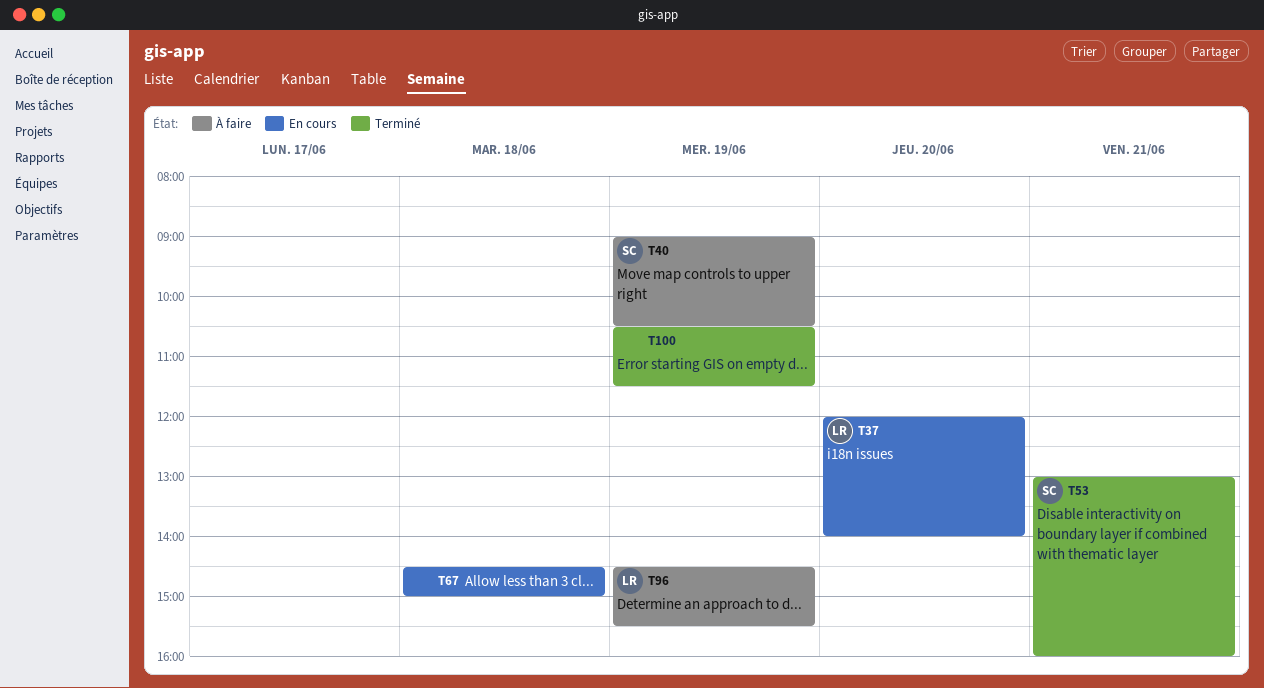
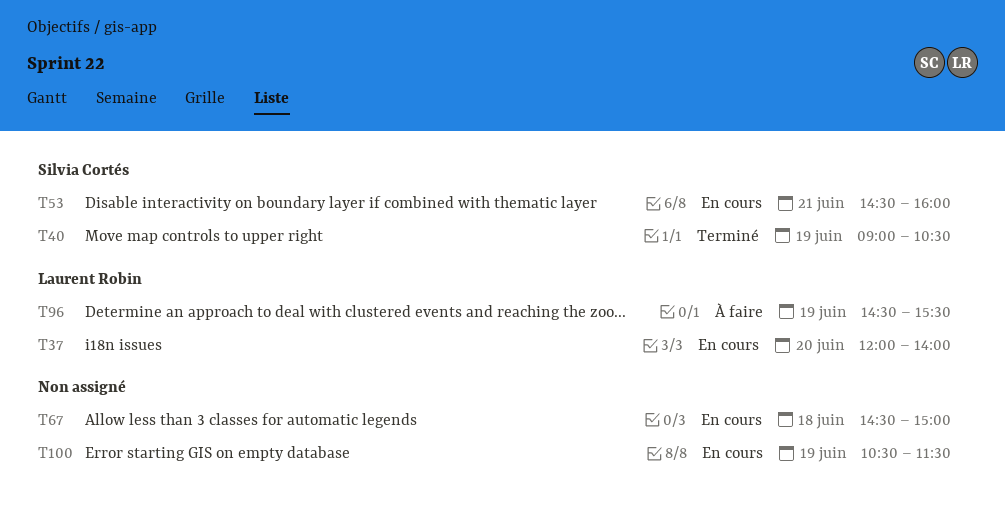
T40, status: À faire -> Terminé
T53, status: Terminé -> En cours
T53, begins: 13:00 -> 14:30
T100, status: Terminé -> En cours

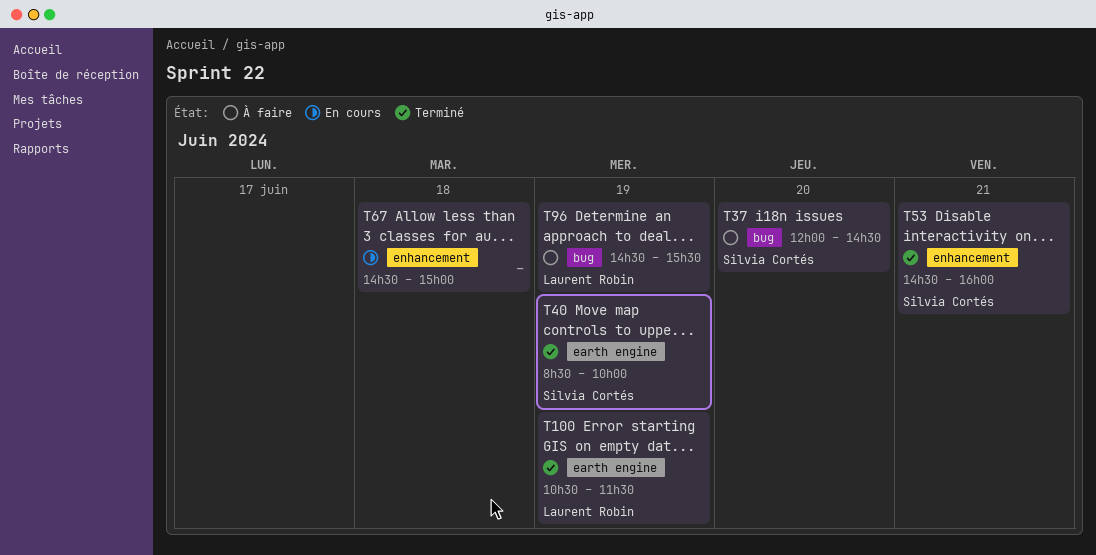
T37, status: En cours -> À faire
T37, owner: Laurent Robin -> Silvia Cortés
T37, ends: 14:00 -> 14:30
T40, begins: 09:00 -> 08:30
T40, ends: 10:30 -> 10:00
T53, status: En cours -> Terminé
T100, status: En cours -> Terminé
T100, owner: none -> Laurent Robin

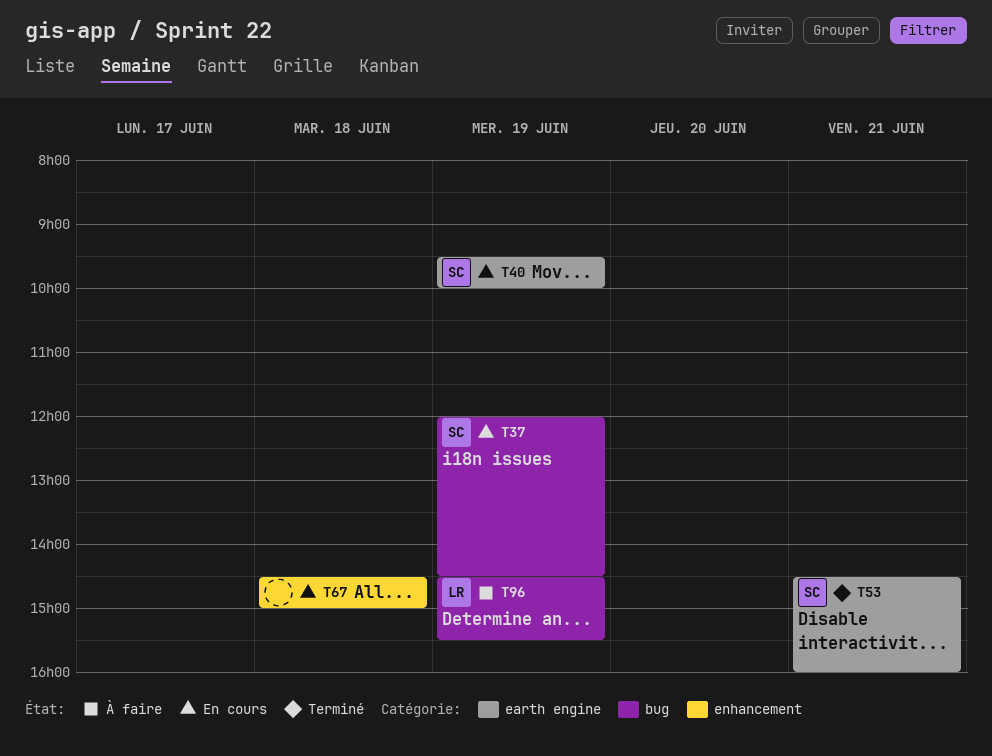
T37, status: À faire -> En cours
T37, day: Jun 20 -> Jun 19
T40, status: Terminé -> En cours
T40, begins: 08:30 -> 09:30
T53, label: enhancement -> earth engine
T100: present -> none

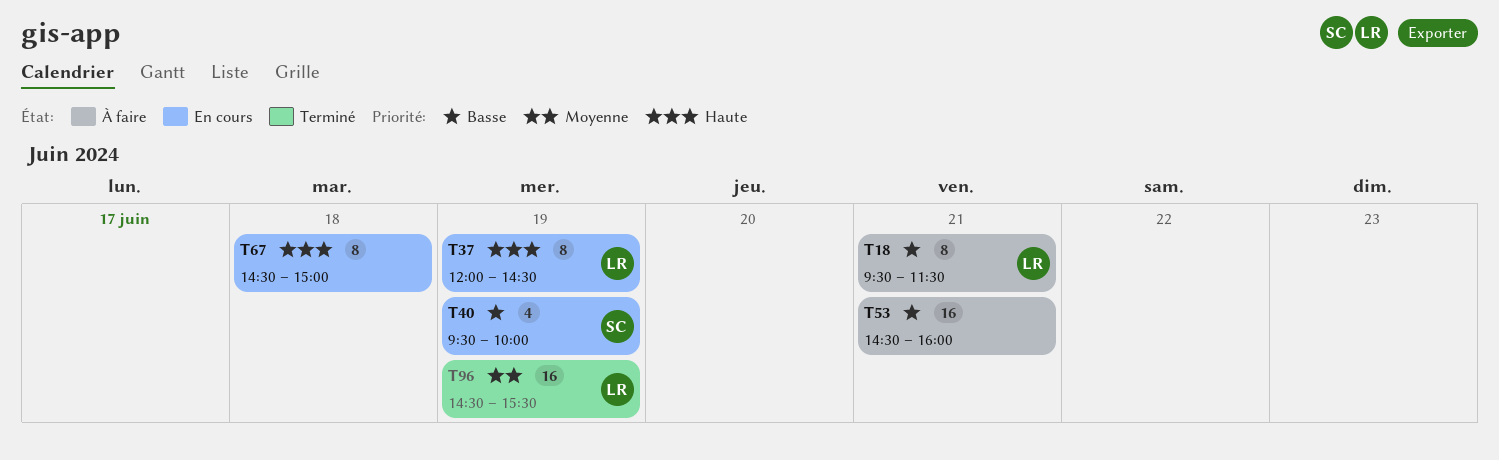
T18: none -> present
T37, owner: SC -> LR
T53, status: Terminé -> À faire
T53, owner: SC -> none
T96, status: À faire -> Terminé

